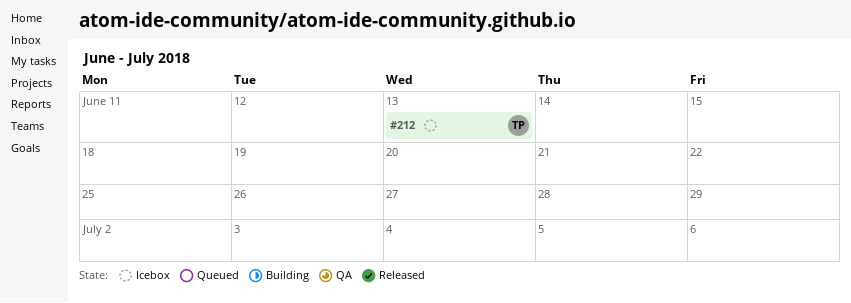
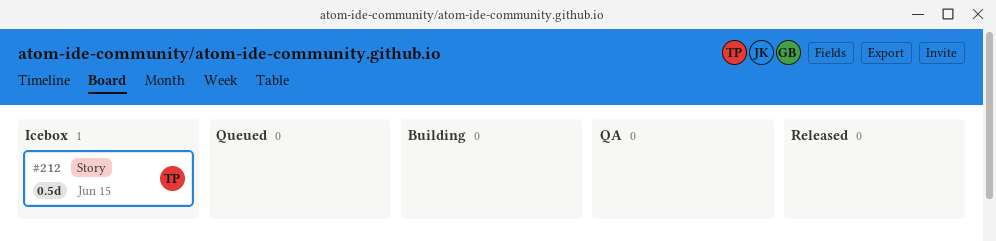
#212, due: Jun 13 -> Jun 15

